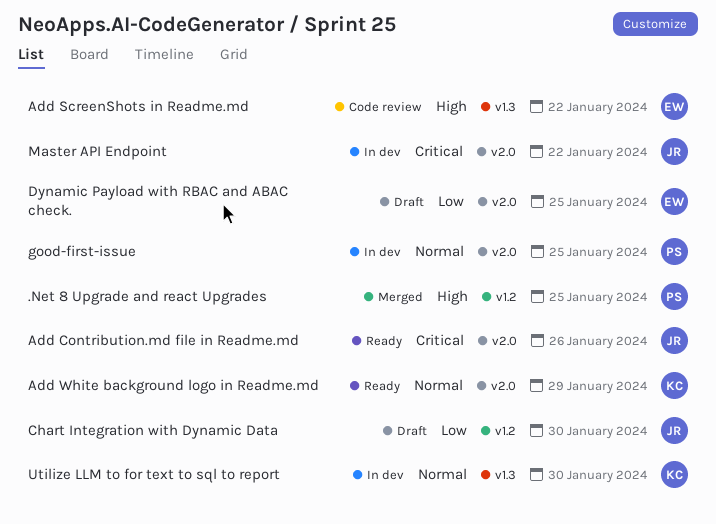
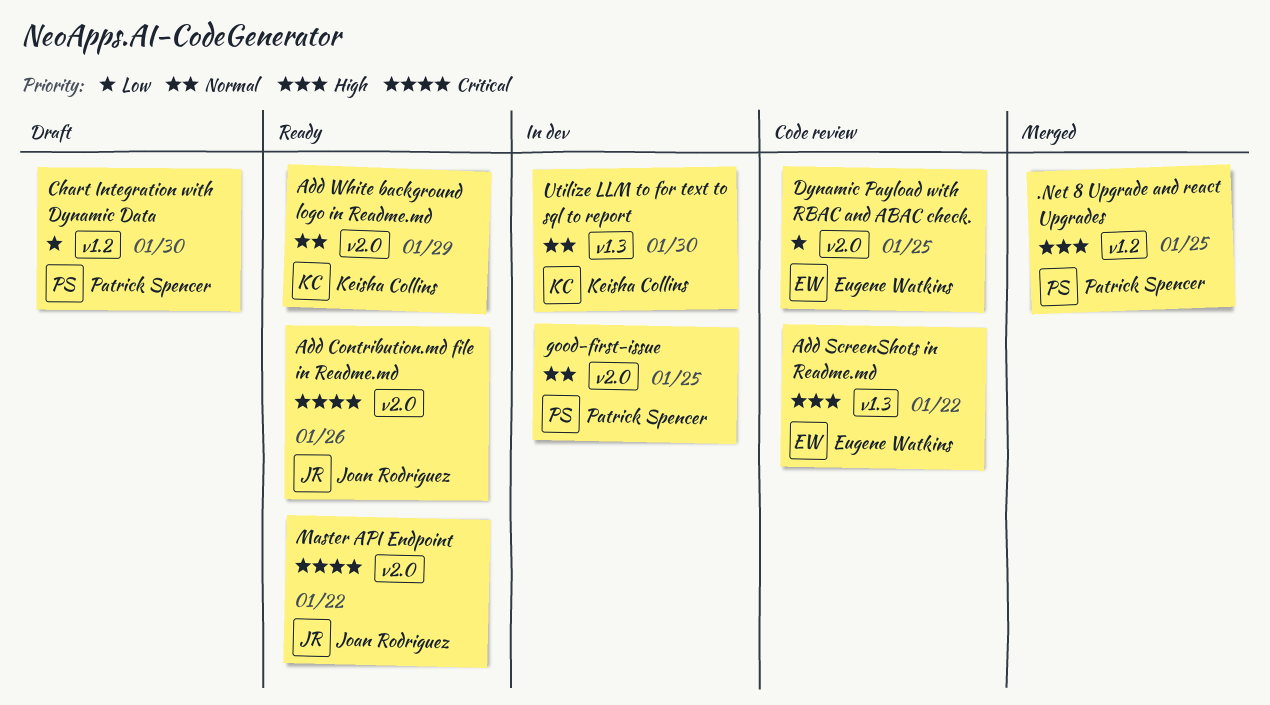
Chart Integration with Dynamic Data, owner: Joan Rodriguez -> Patrick Spencer
Dynamic Payload with RBAC and ABAC check., status: Draft -> Code review
Master API Endpoint, status: In dev -> Ready

